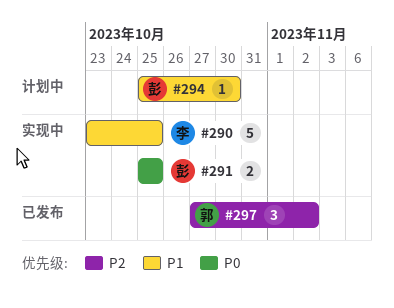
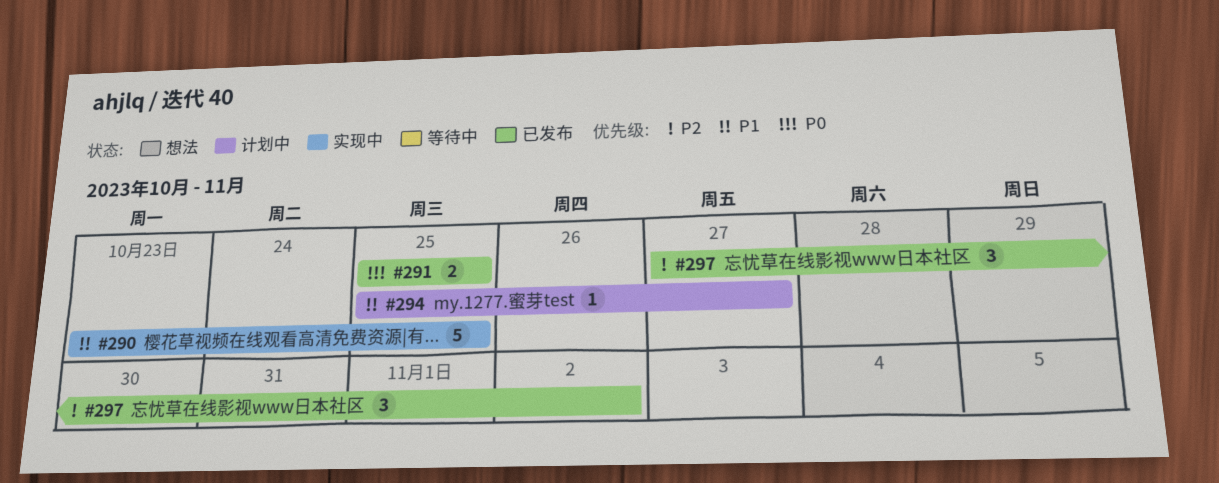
#291, status: 实现中 -> 已发布
#294, due: Oct 30 -> Oct 27

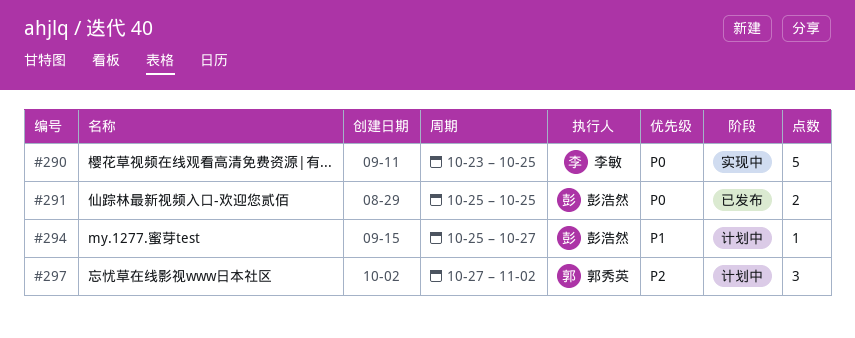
#290, priority: P1 -> P0
#297, status: 已发布 -> 计划中

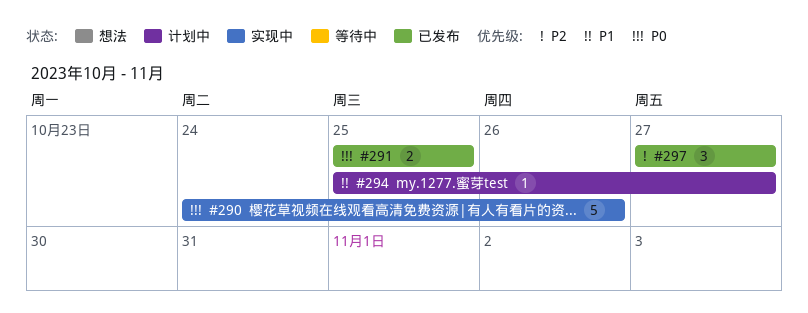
#290, start: Oct 23 -> Oct 24
#290, due: Oct 25 -> Oct 26
#297, status: 计划中 -> 已发布
#297, due: Nov 2 -> Oct 27

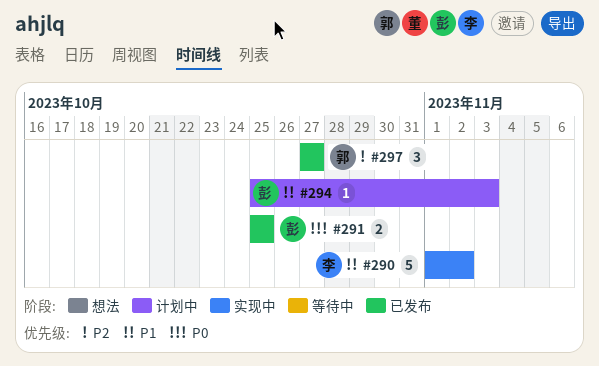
#290, priority: P0 -> P1
#290, start: Oct 24 -> Nov 1
#290, due: Oct 26 -> Nov 2
#294, due: Oct 27 -> Nov 3

